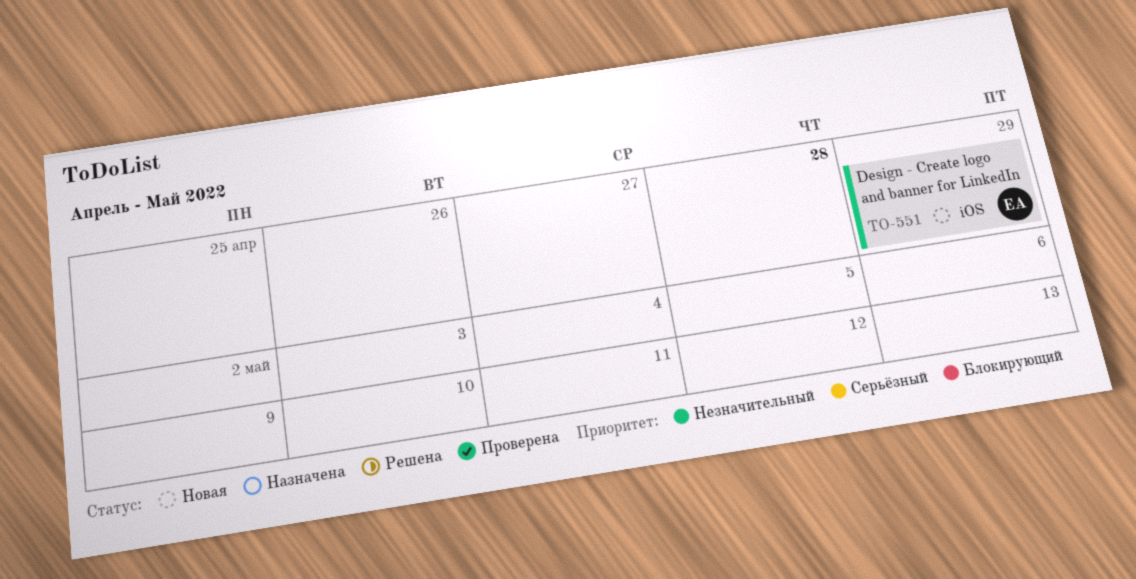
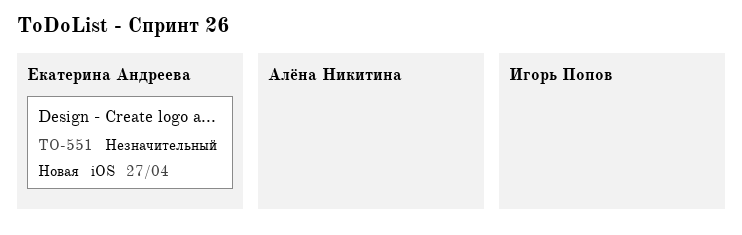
TO-551, due: Apr 29 -> Apr 27

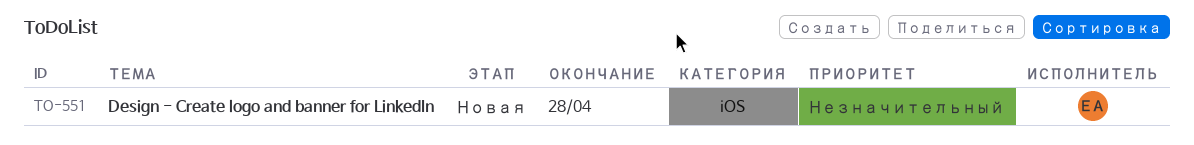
TO-551, due: Apr 27 -> Apr 28

